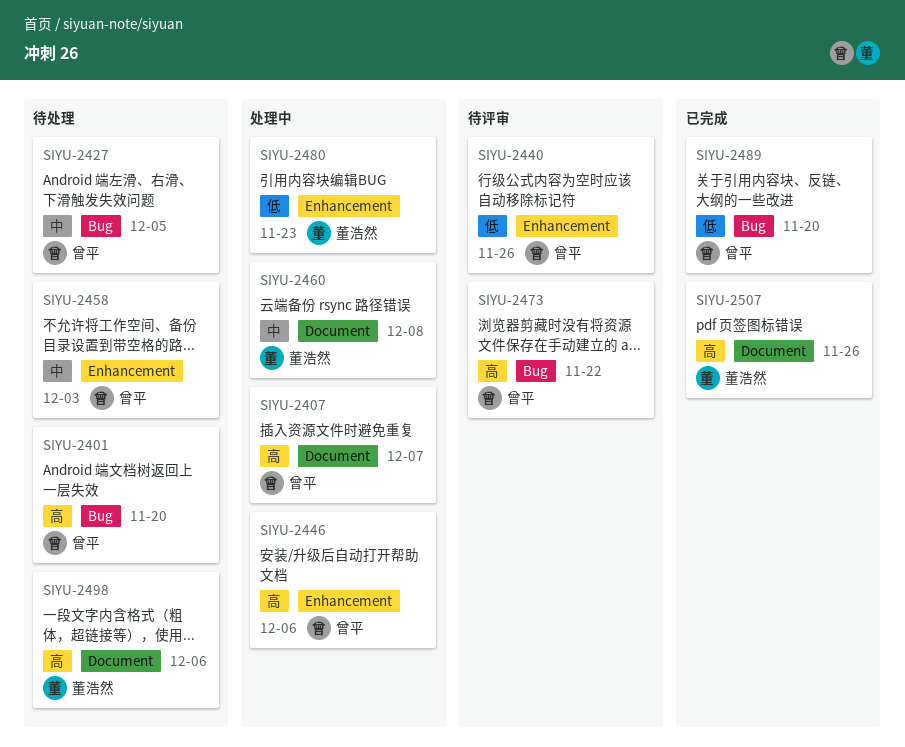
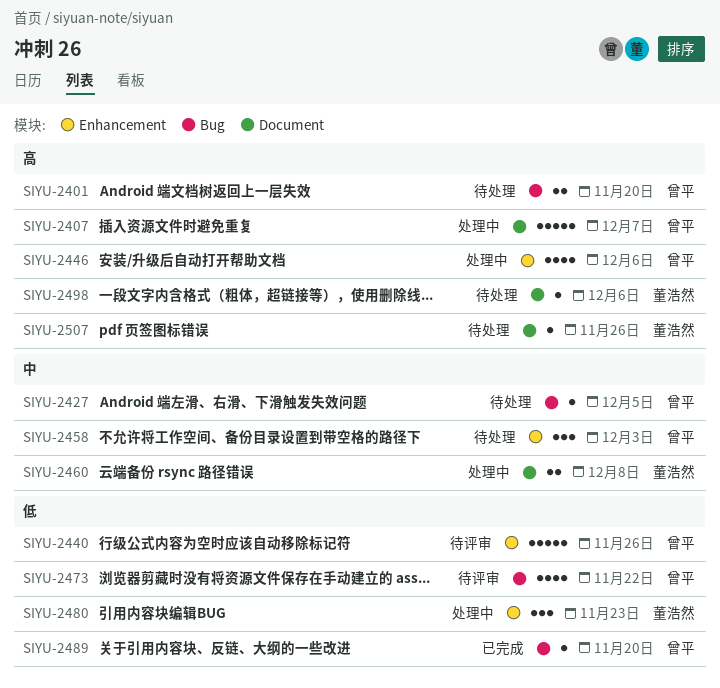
SIYU-2473, priority: 高 -> 低
SIYU-2507, status: 已完成 -> 待处理

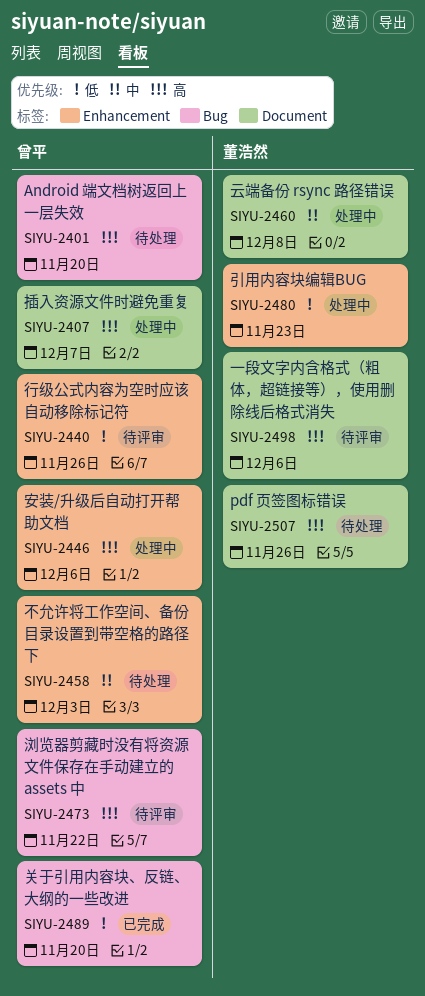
SIYU-2427: present -> none
SIYU-2473, priority: 低 -> 高
SIYU-2498, status: 待处理 -> 待评审

